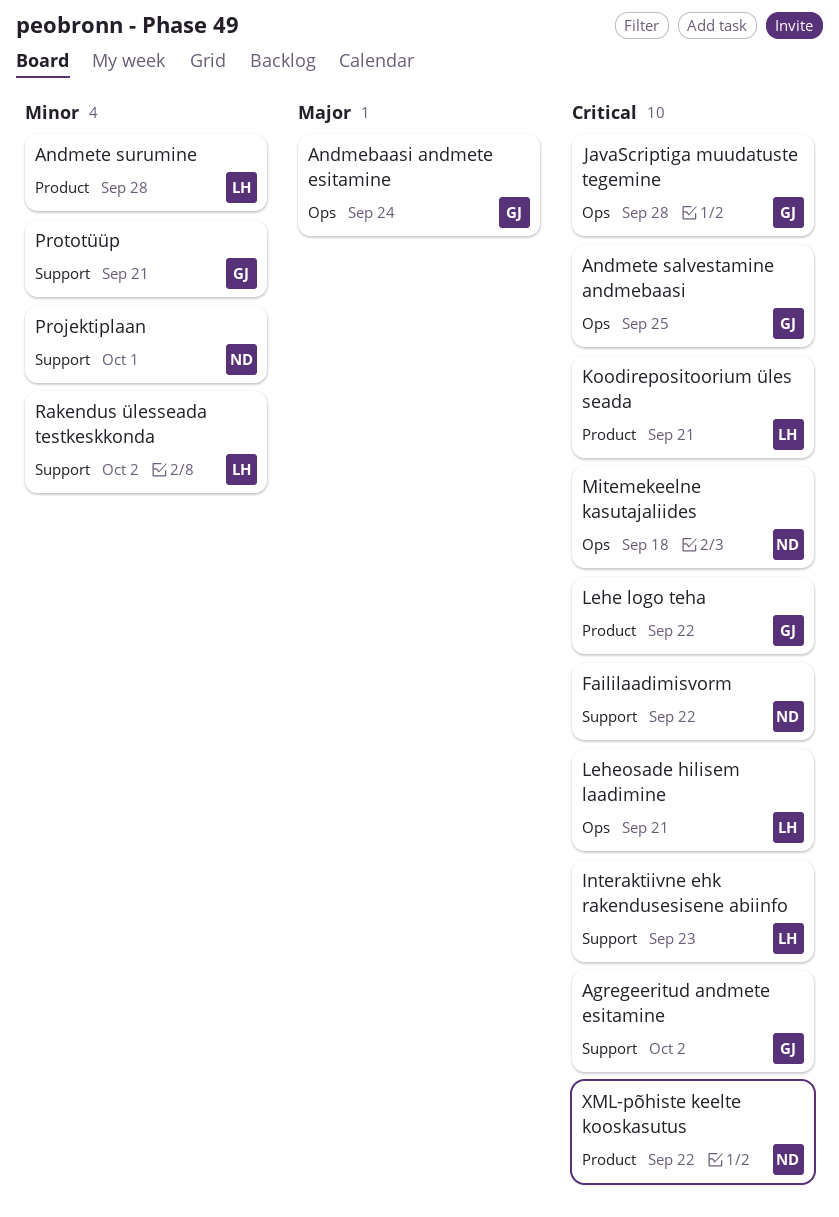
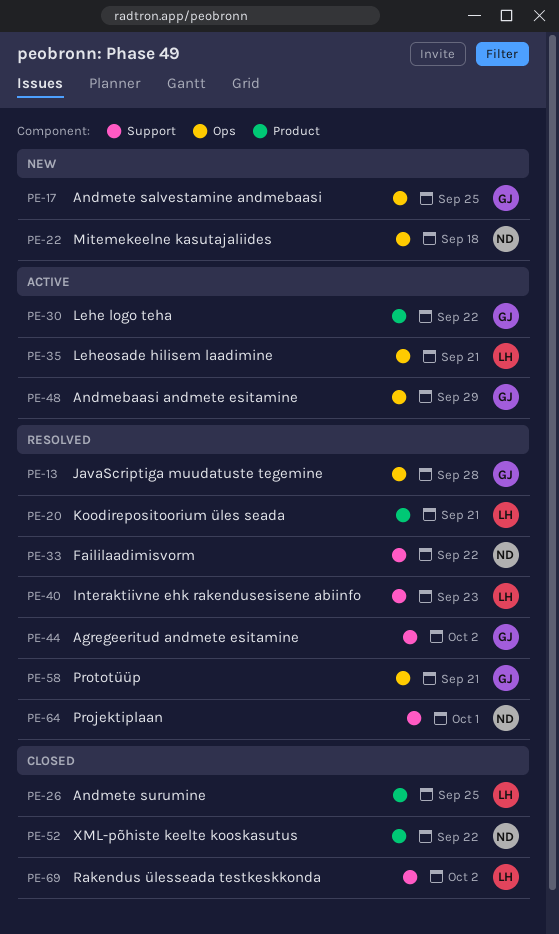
Andmebaasi andmete esitamine, due: Sep 24 -> Sep 29
Andmete surumine, due: Sep 28 -> Sep 25
Prototüüp, label: Support -> Ops

